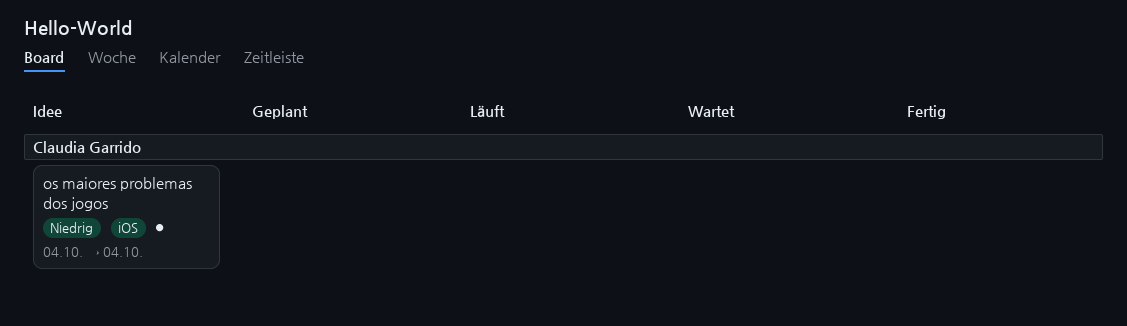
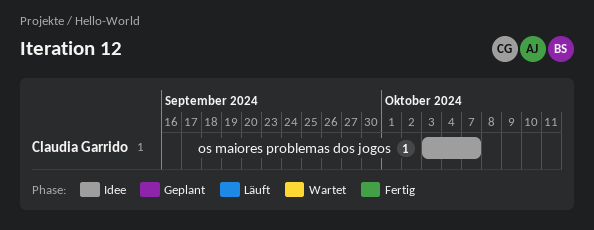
os maiores problemas dos jogos, start: Oct 4 -> Oct 3
os maiores problemas dos jogos, due: Oct 4 -> Oct 7

